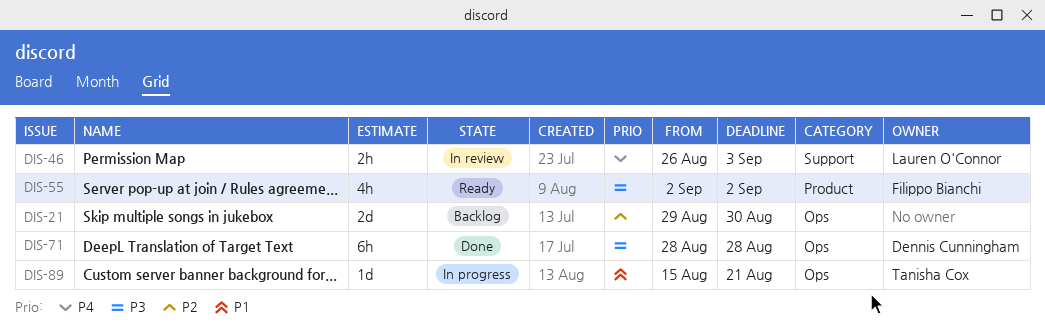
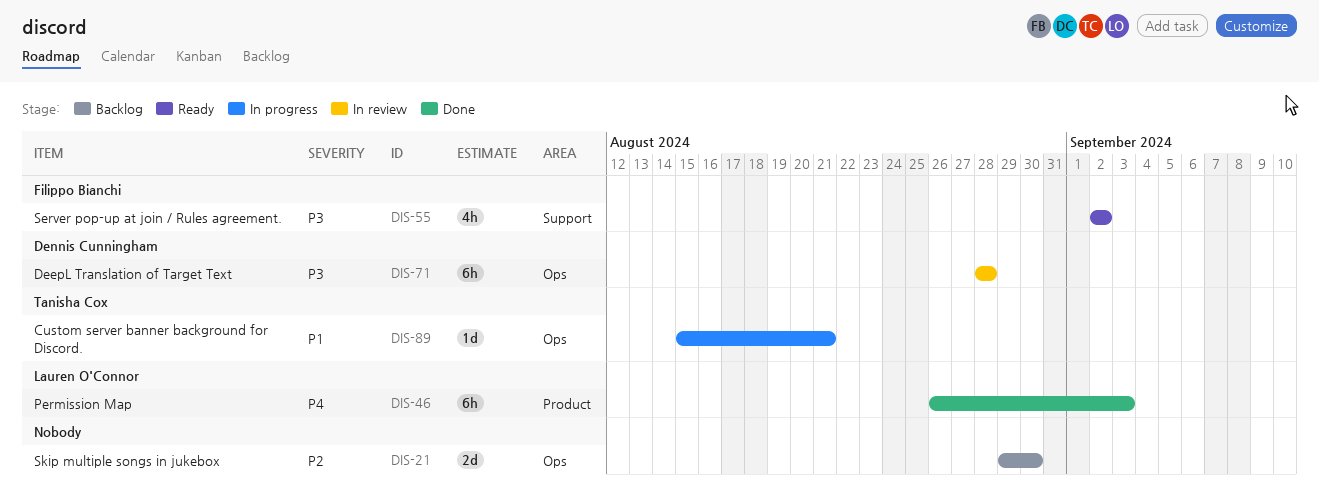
DIS-46, status: In review -> Done
DIS-46, label: Support -> Product
DIS-46, estimate: 2h -> 6h
DIS-55, label: Product -> Support
DIS-71, status: Done -> In review

